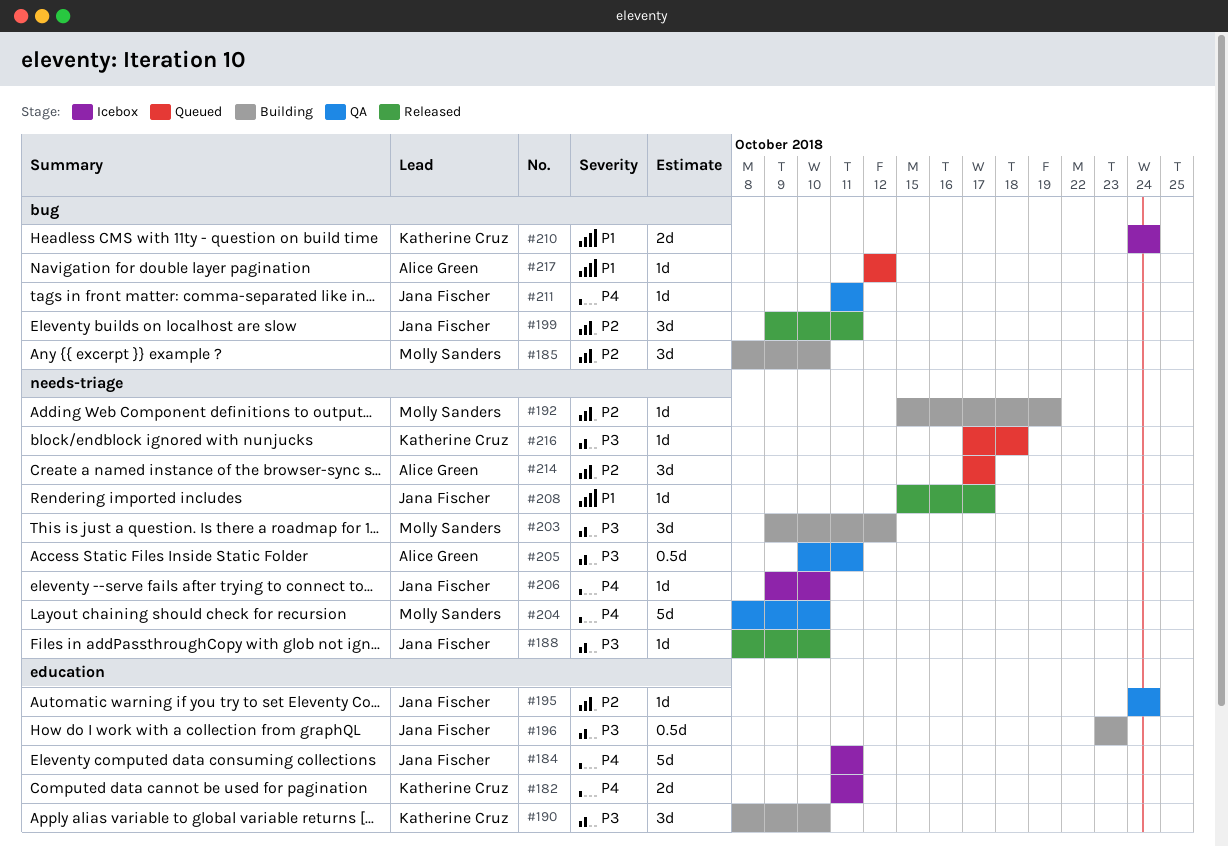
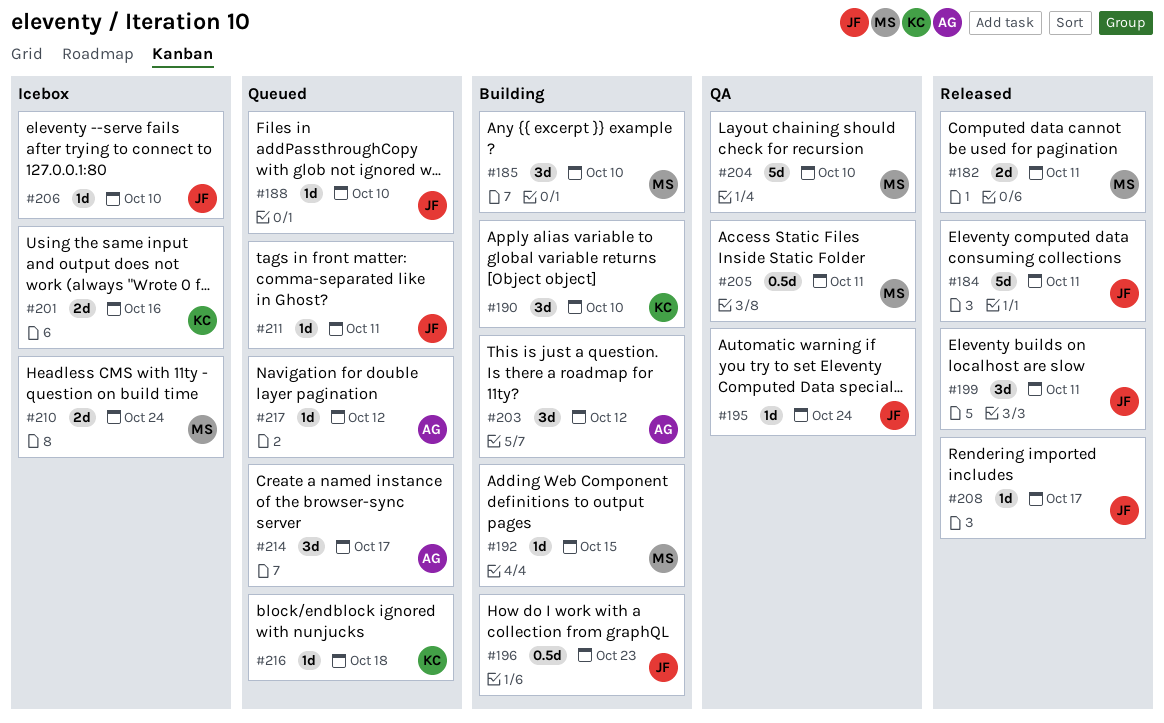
#182, status: Icebox -> Released
#182, owner: Katherine Cruz -> Molly Sanders
#184, status: Icebox -> Released
#188, status: Released -> Queued
#192, due: Oct 19 -> Oct 15
#201: none -> present
#203, owner: Molly Sanders -> Alice Green
#205, owner: Alice Green -> Molly Sanders
#210, owner: Katherine Cruz -> Molly Sanders
#211, status: QA -> Queued

